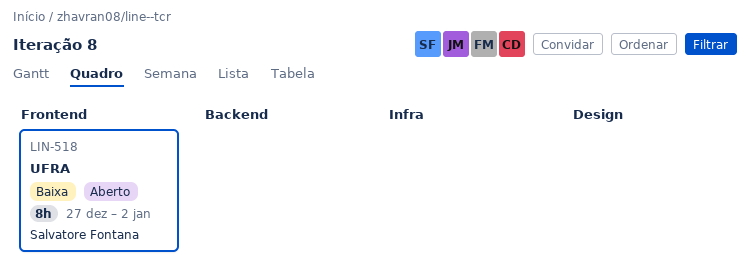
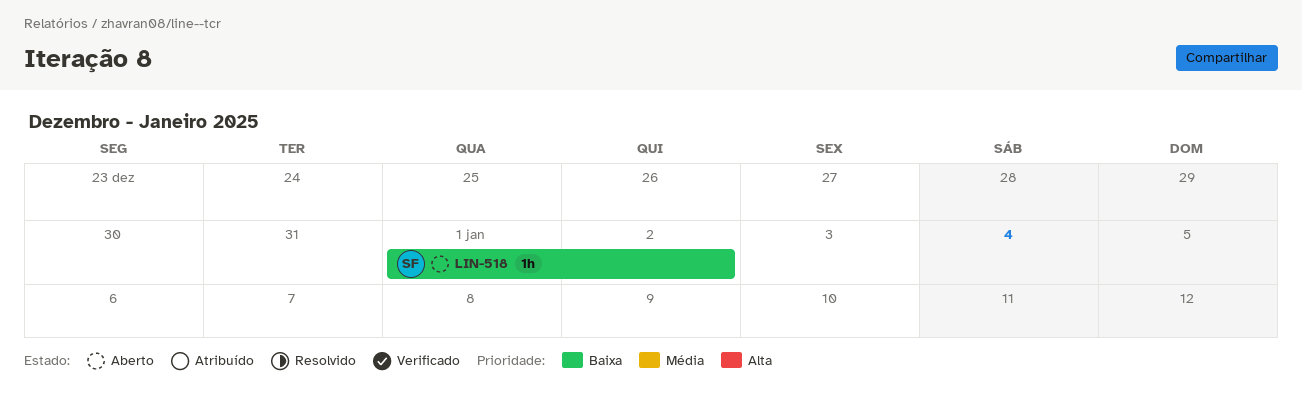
LIN-518, estimate: 8h -> 1h
LIN-518, start: Dec 27 -> Jan 1

